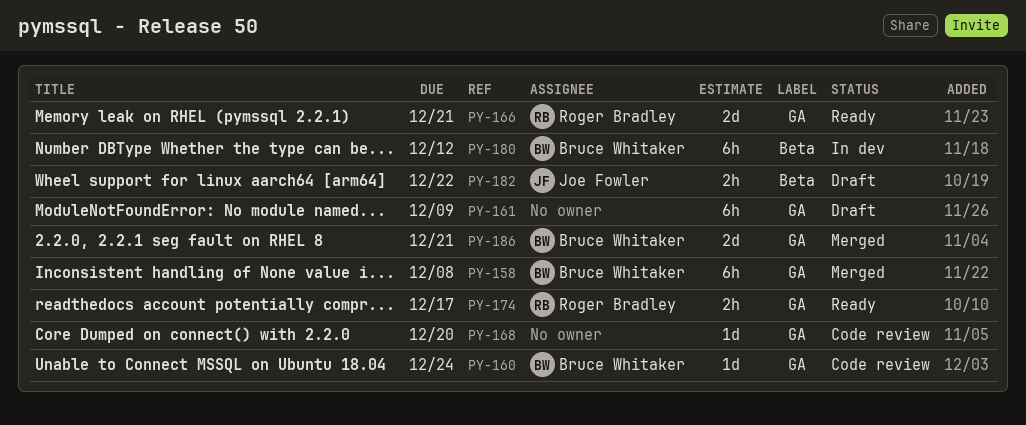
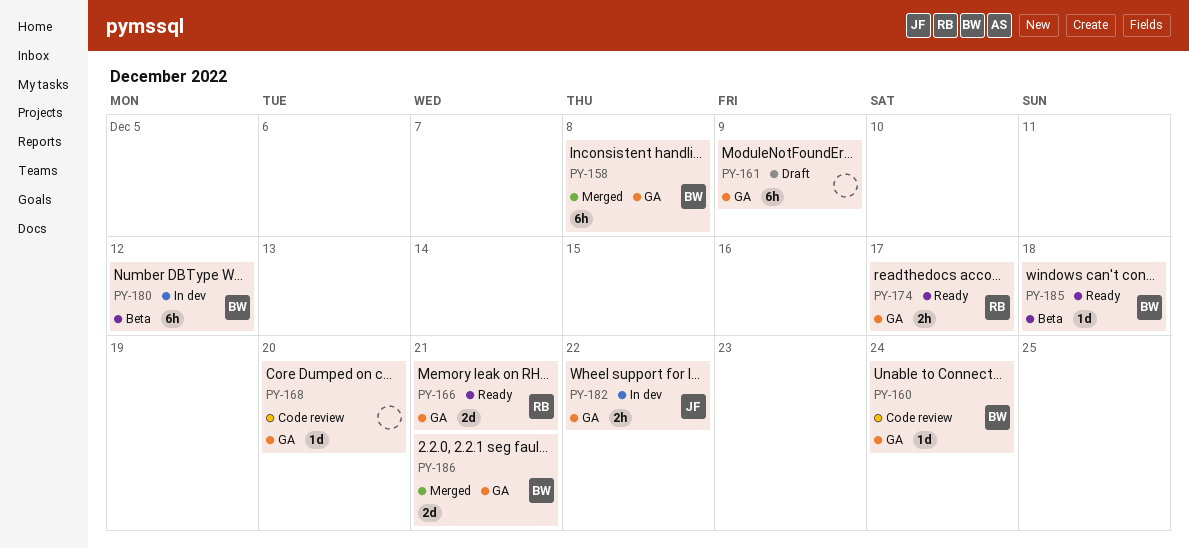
PY-182, status: Draft -> In dev
PY-182, label: Beta -> GA
PY-185: none -> present

